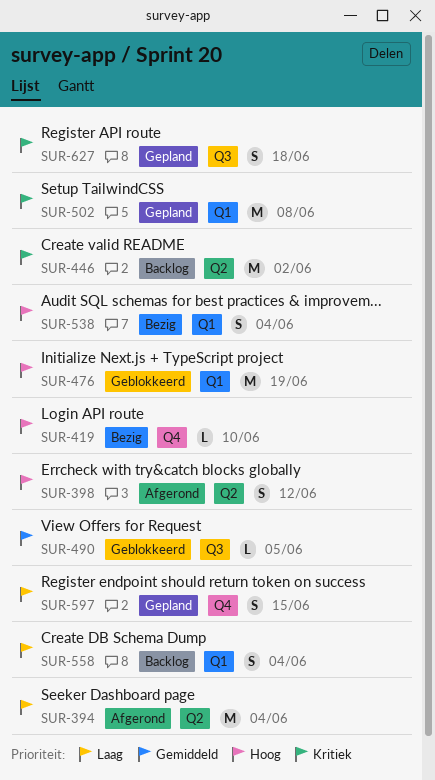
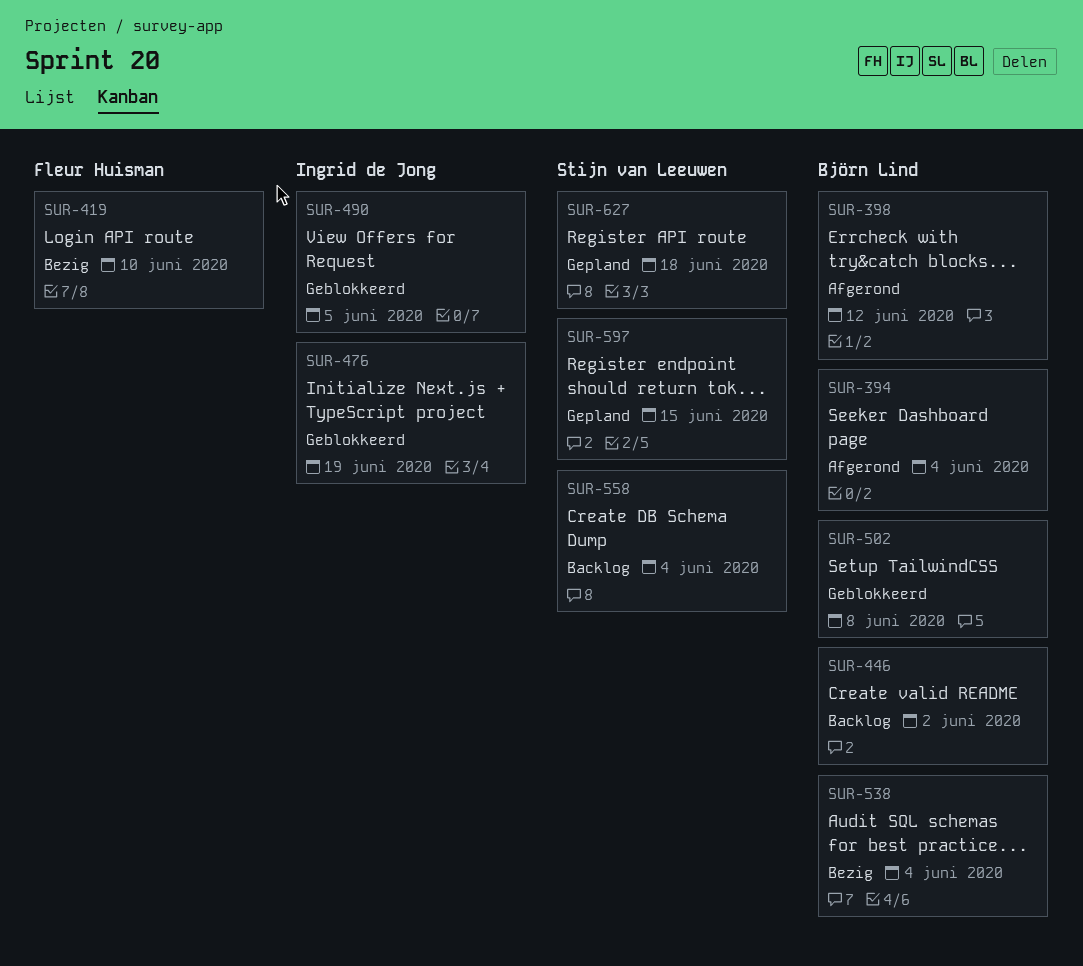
SUR-502, status: Gepland -> Geblokkeerd

